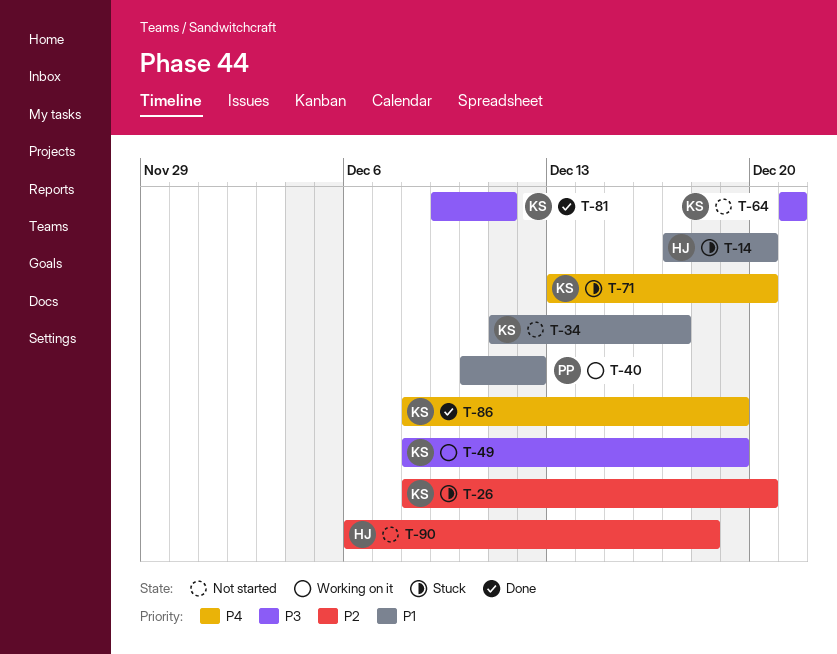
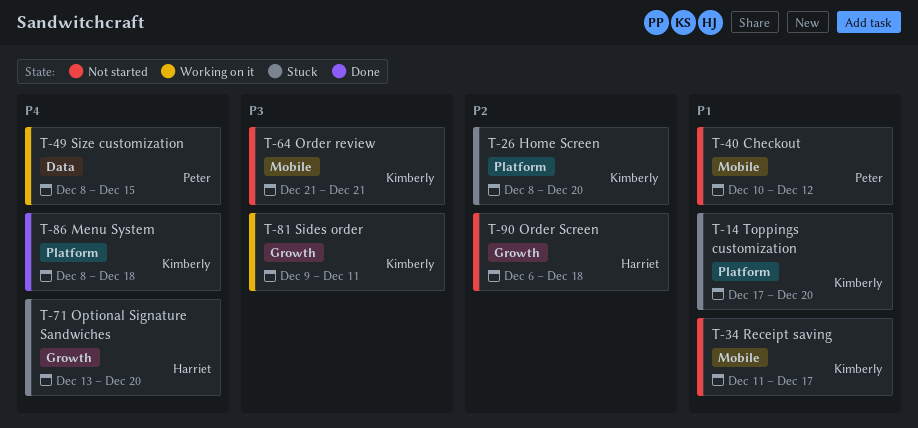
T-14, owner: Harriet -> Kimberly
T-40, status: Working on it -> Not started
T-49, owner: Kimberly -> Peter
T-49, priority: P3 -> P4
T-49, due: Dec 19 -> Dec 15
T-71, owner: Kimberly -> Harriet
T-81, status: Done -> Working on it
T-86, due: Dec 19 -> Dec 18

